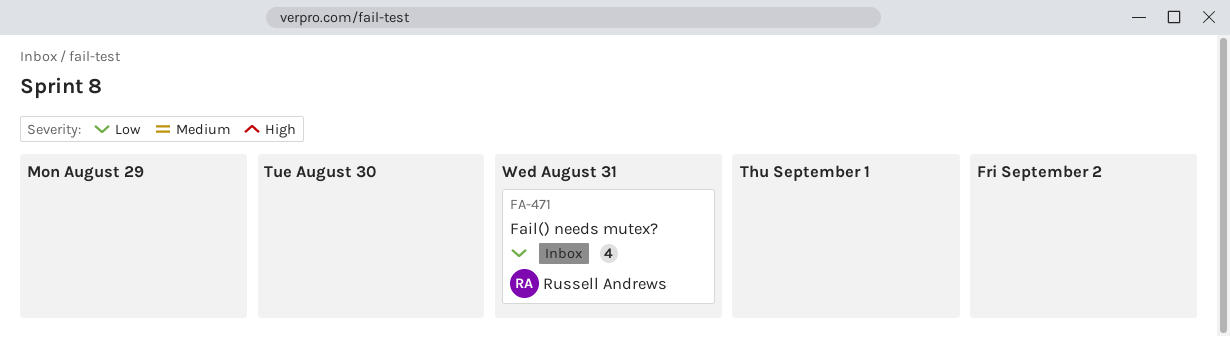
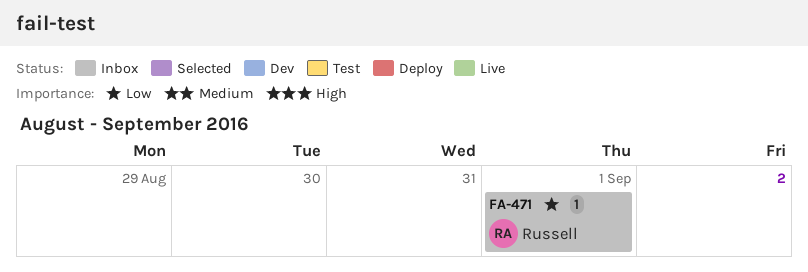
FA-471, estimate: 4 -> 1
FA-471, due: Aug 31 -> Sep 1

